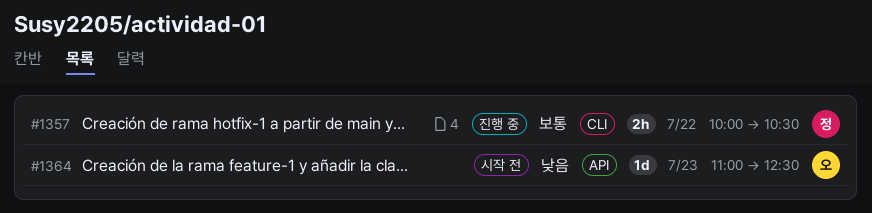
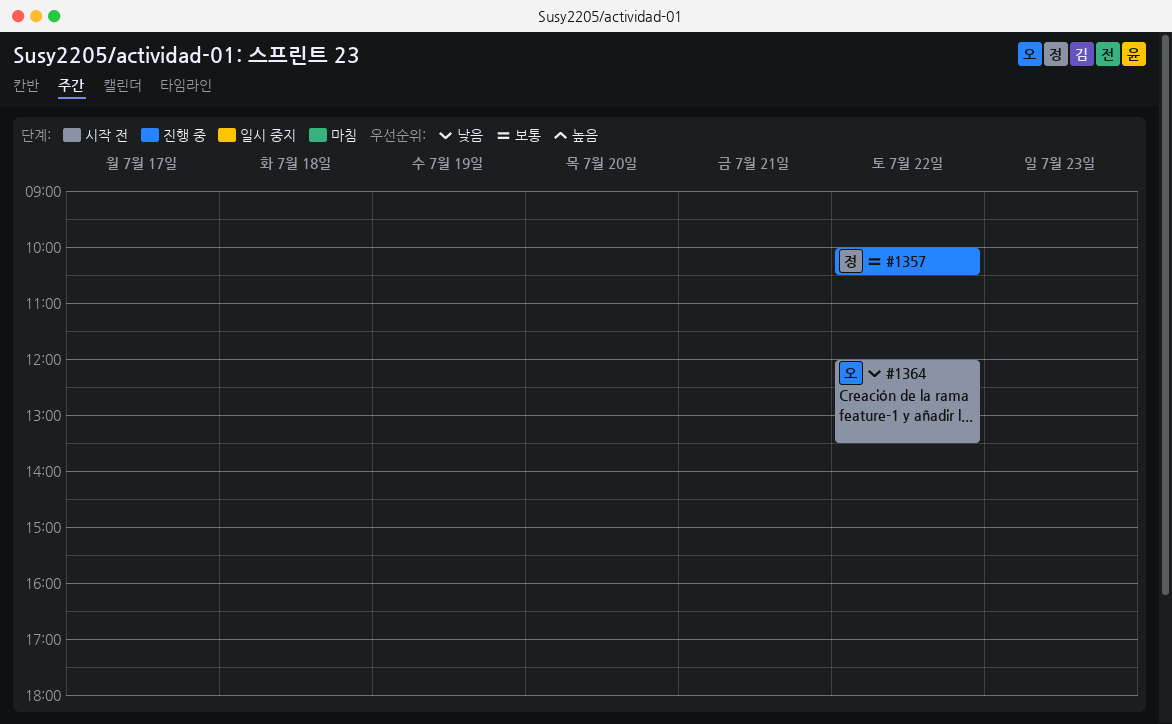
#1364, day: Jul 23 -> Jul 22
#1364, begins: 11:00 -> 12:00
#1364, ends: 12:30 -> 13:30

